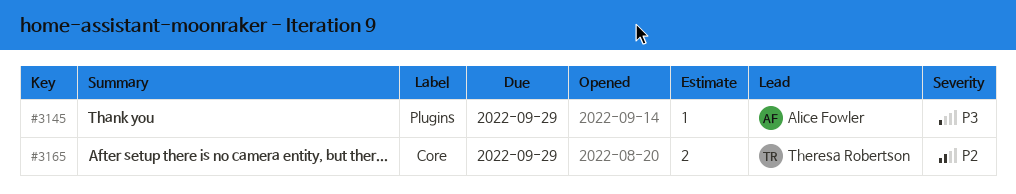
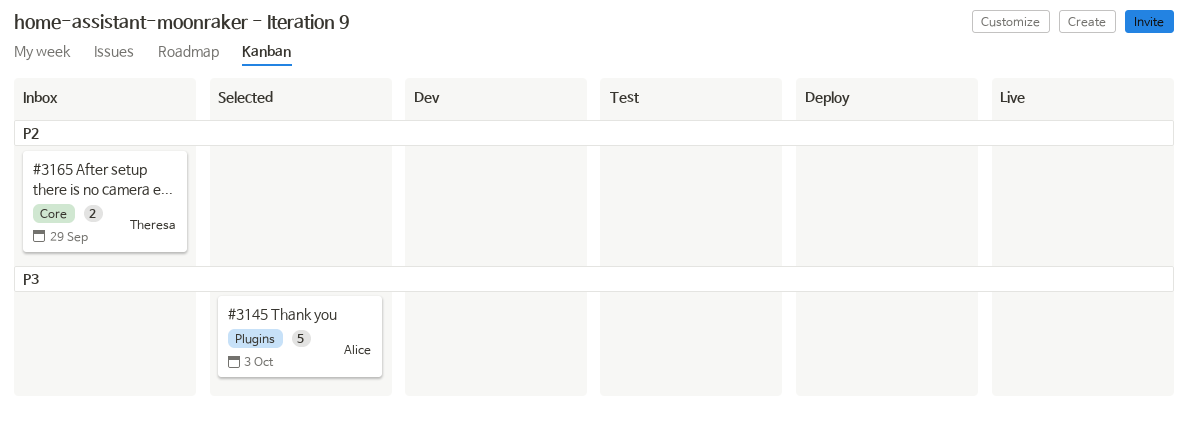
#3145, estimate: 1 -> 5
#3145, due: Sep 29 -> Oct 3

